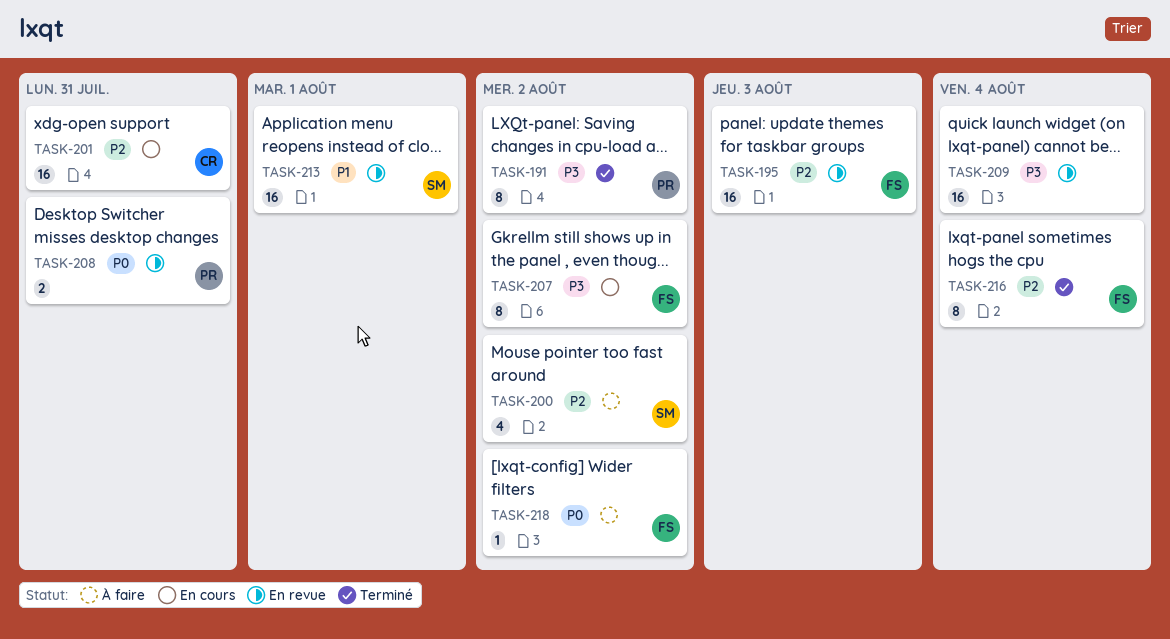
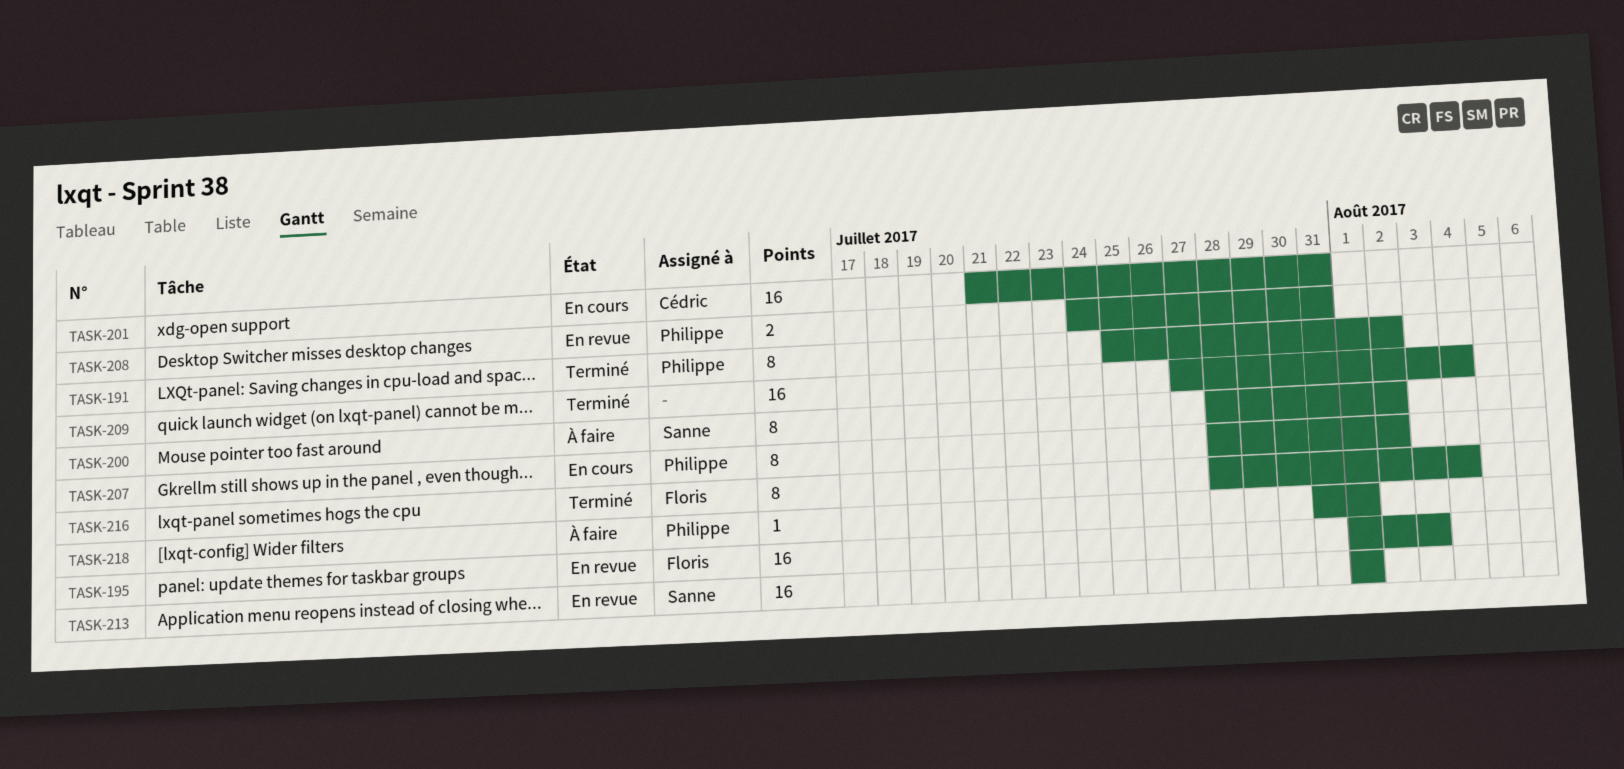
TASK-200, estimate: 4 -> 8
TASK-207, owner: Floris -> Philippe
TASK-209, status: En revue -> Terminé
TASK-218, owner: Floris -> Philippe
TASK-218, due: Aug 2 -> Aug 1

